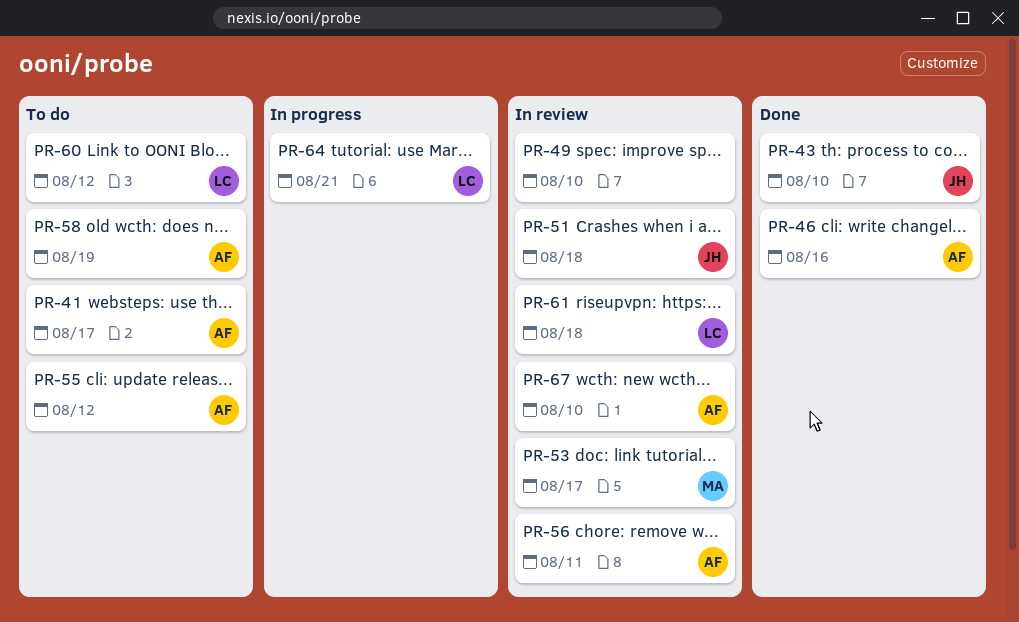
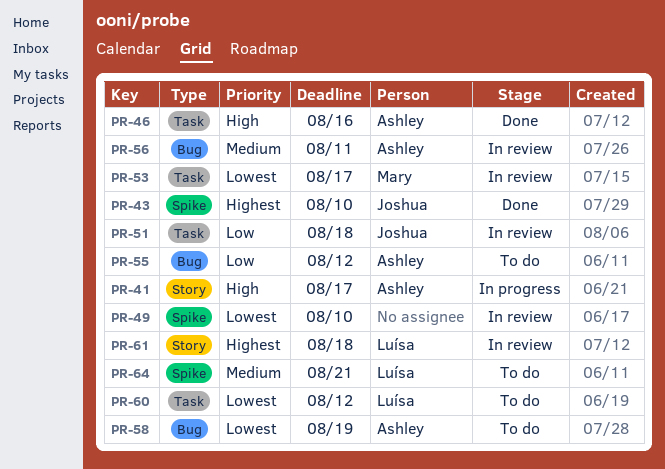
PR-41, status: To do -> In progress
PR-64, status: In progress -> To do
PR-67: present -> none

